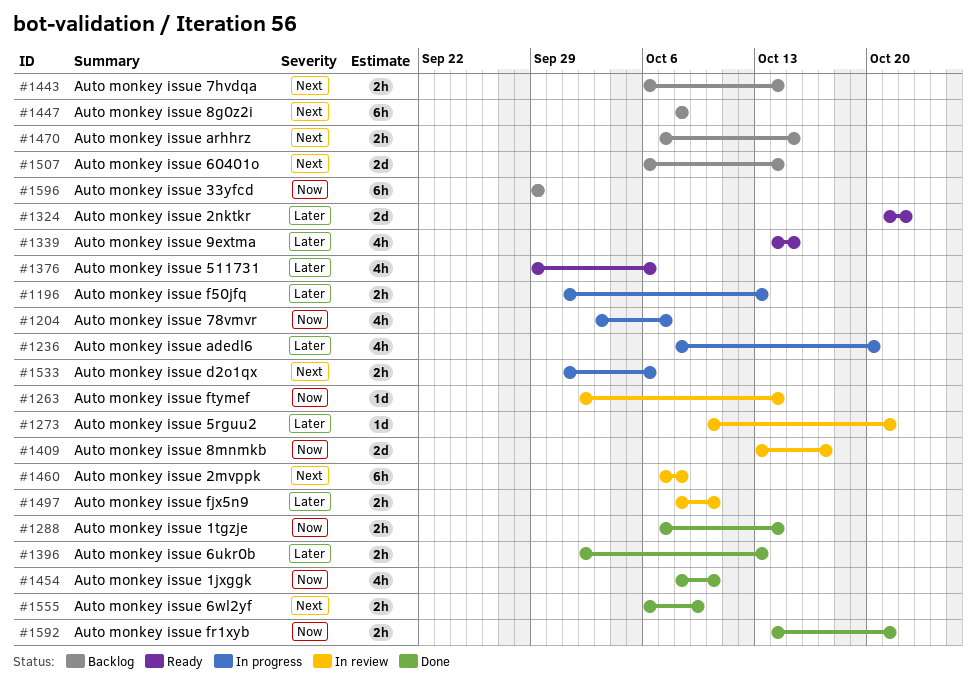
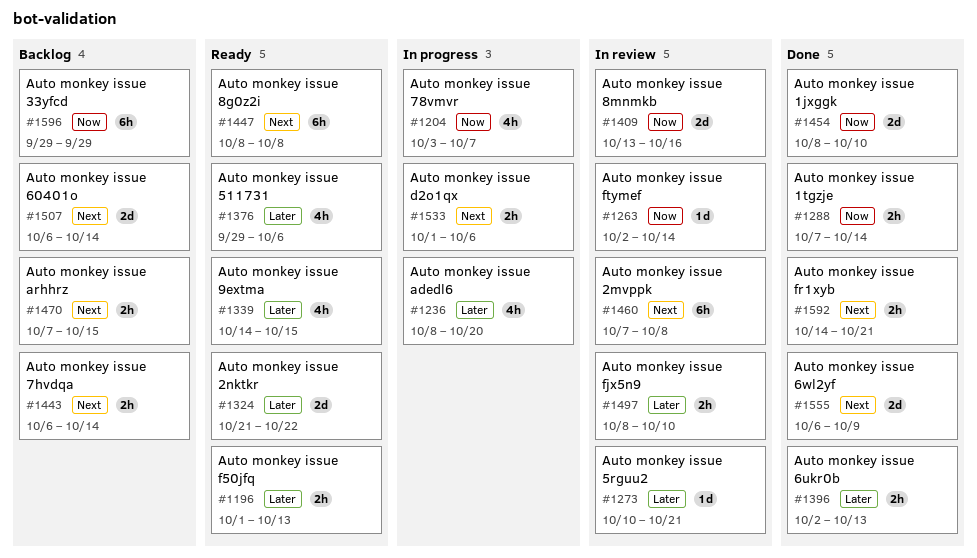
#1196, status: In progress -> Ready
#1409, due: Oct 17 -> Oct 16
#1447, status: Backlog -> Ready
#1454, estimate: 4h -> 2d
#1555, estimate: 2h -> 2d
#1592, priority: Now -> Next

